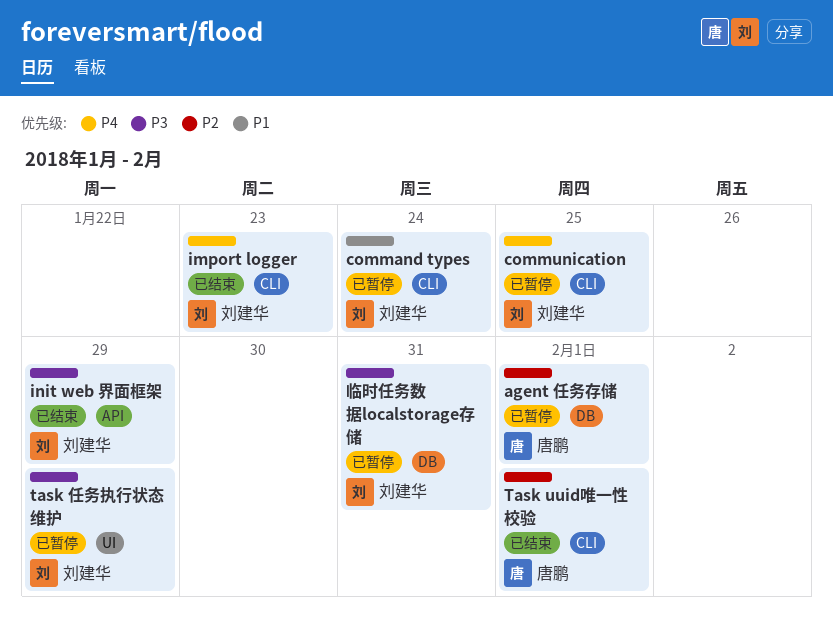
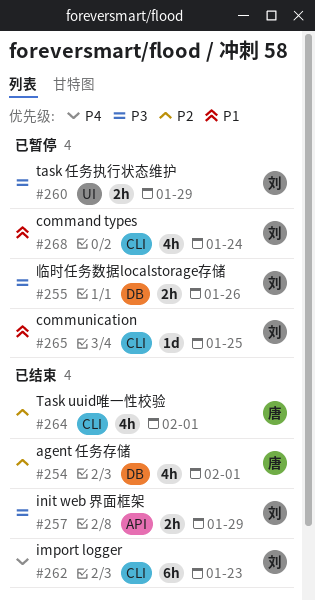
agent 任务存储, status: 已暂停 -> 已结束
communication, priority: P4 -> P1
临时任务数据localstorage存储, due: Jan 31 -> Jan 26

